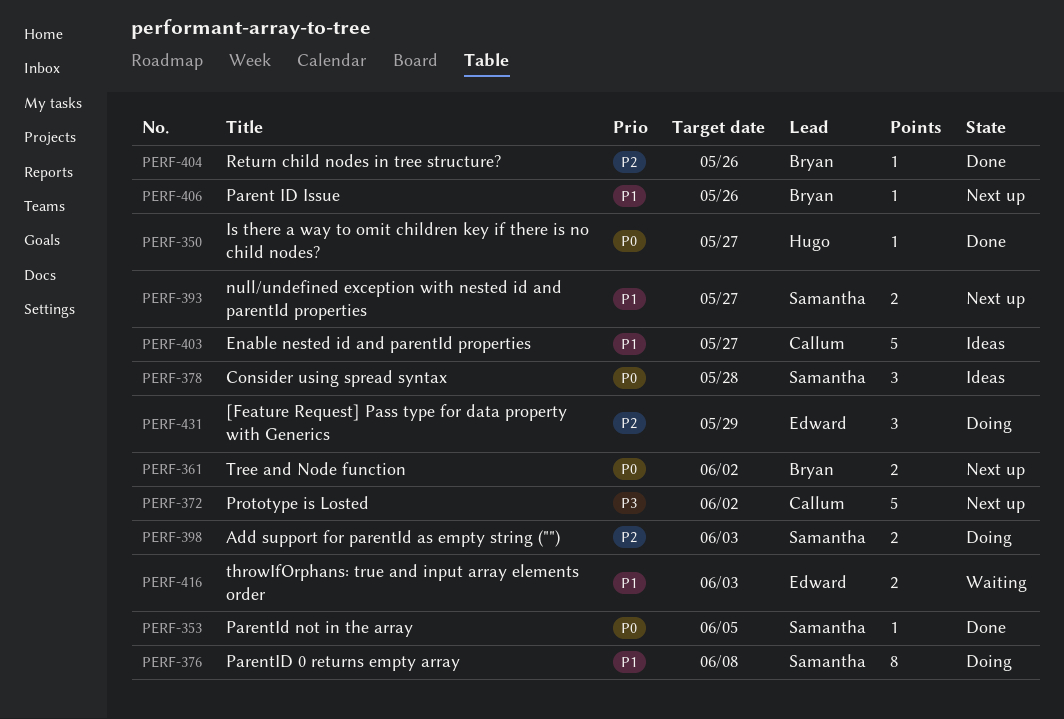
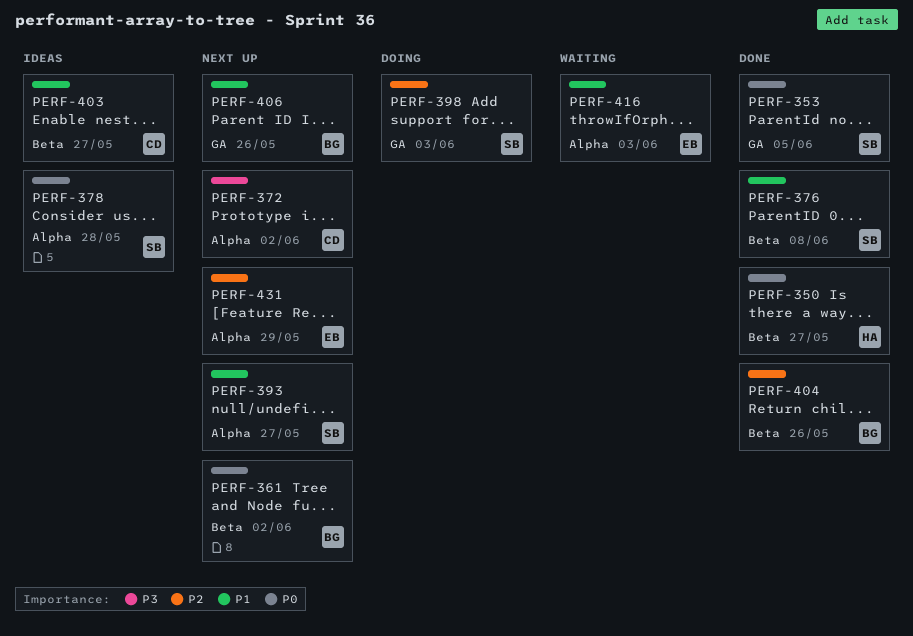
PERF-376, status: Doing -> Done
PERF-431, status: Doing -> Next up

